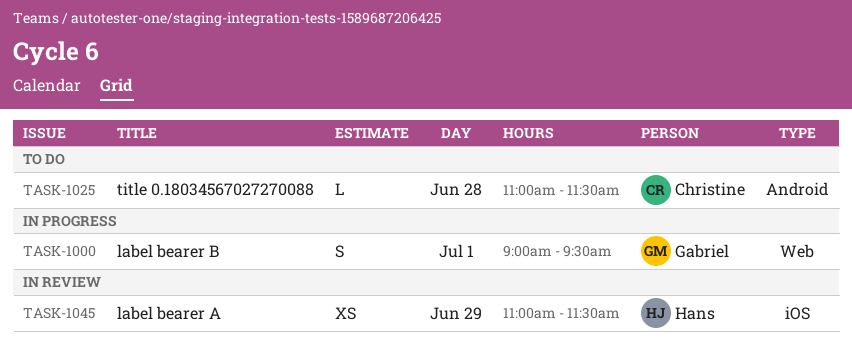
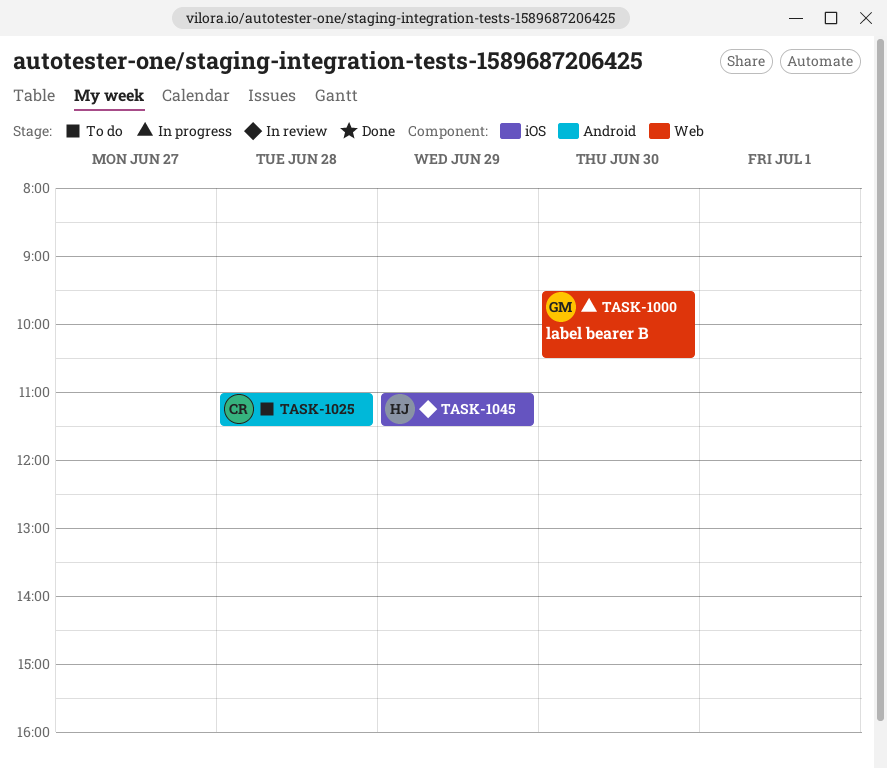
TASK-1000, day: Jul 1 -> Jun 30
TASK-1000, begins: 09:00 -> 09:30
TASK-1000, ends: 09:30 -> 10:30

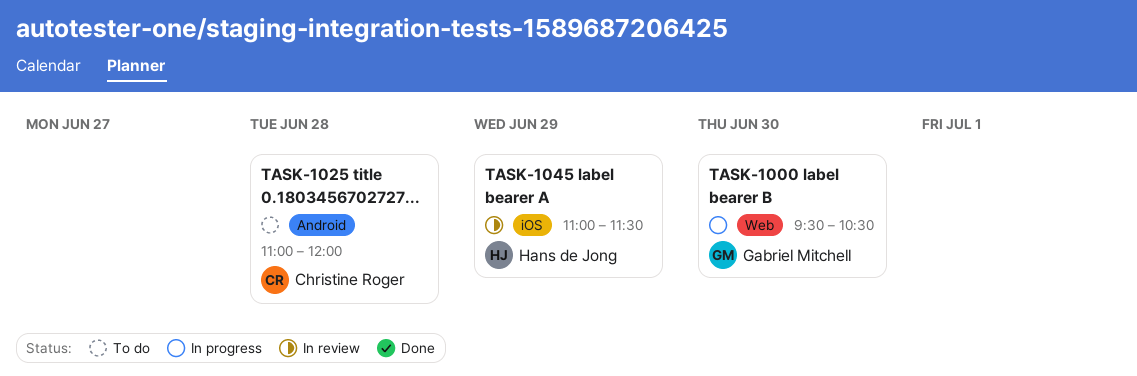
TASK-1025, ends: 11:30 -> 12:00

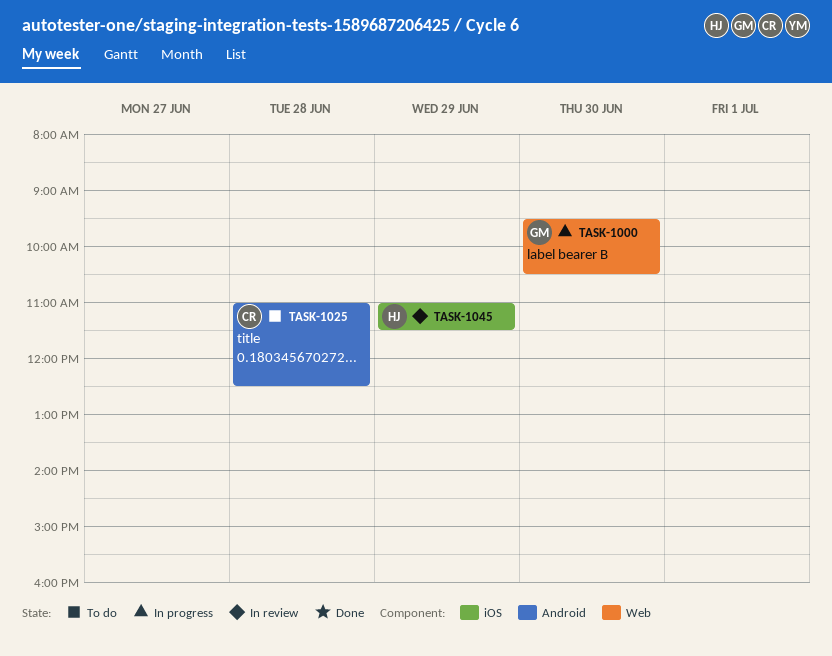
TASK-1025, ends: 12:00 -> 12:30

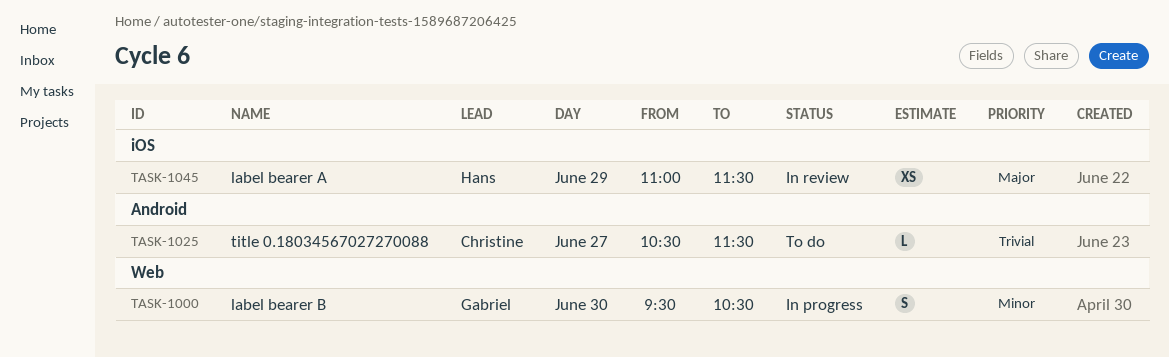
TASK-1025, day: Jun 28 -> Jun 27
TASK-1025, begins: 11:00 -> 10:30
TASK-1025, ends: 12:30 -> 11:30

